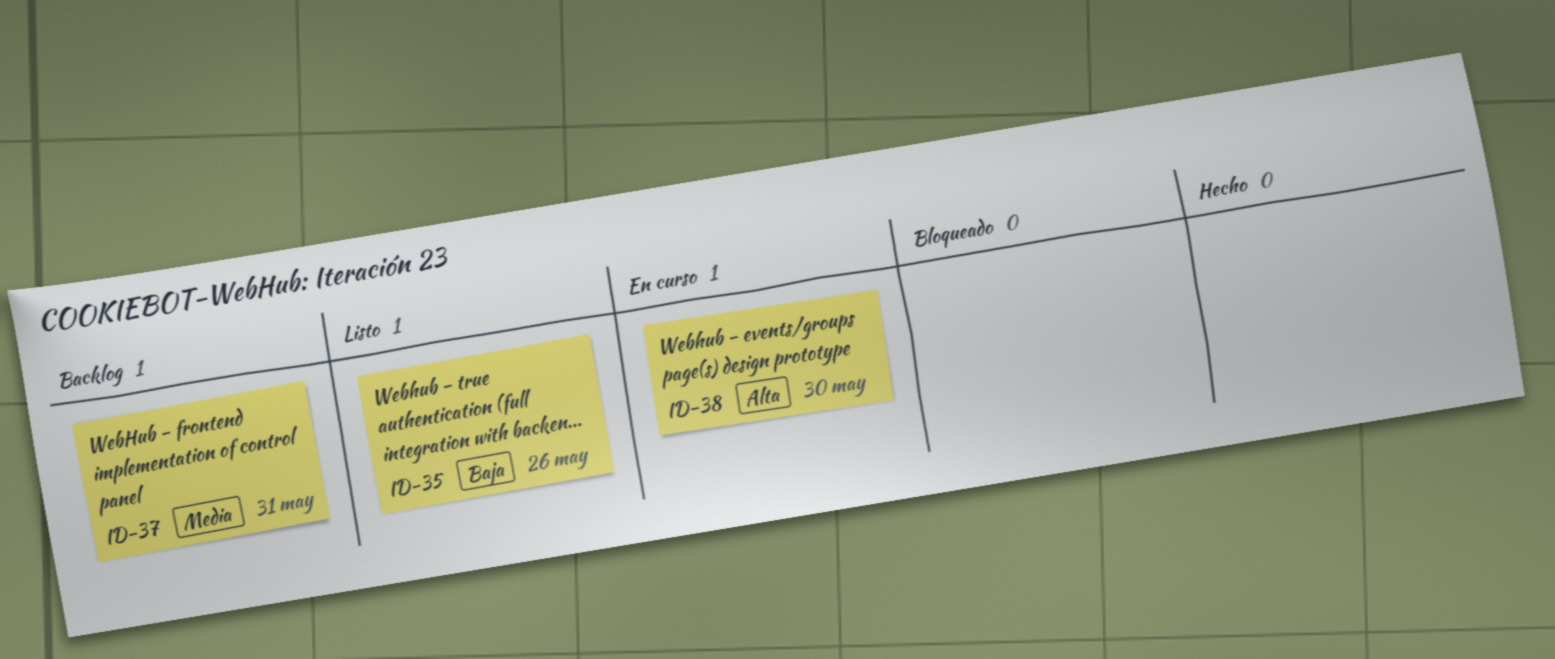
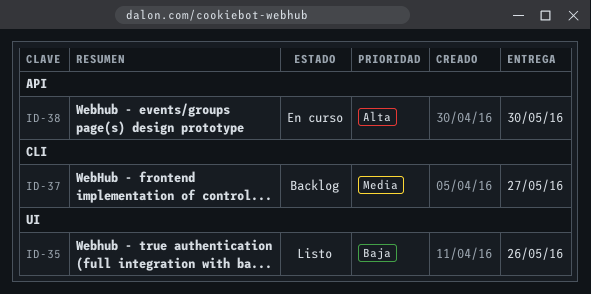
ID-37, due: May 31 -> May 27

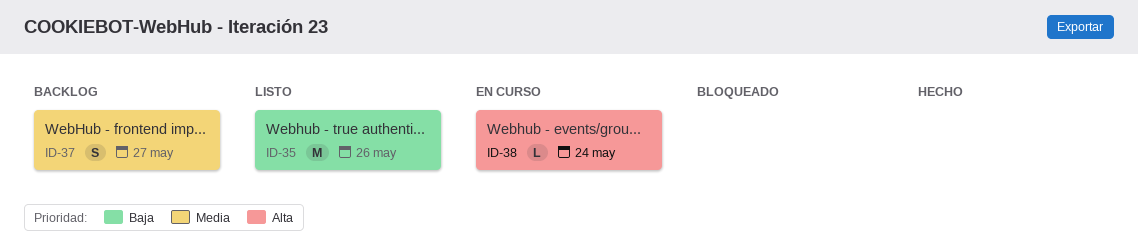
ID-38, due: May 30 -> May 24

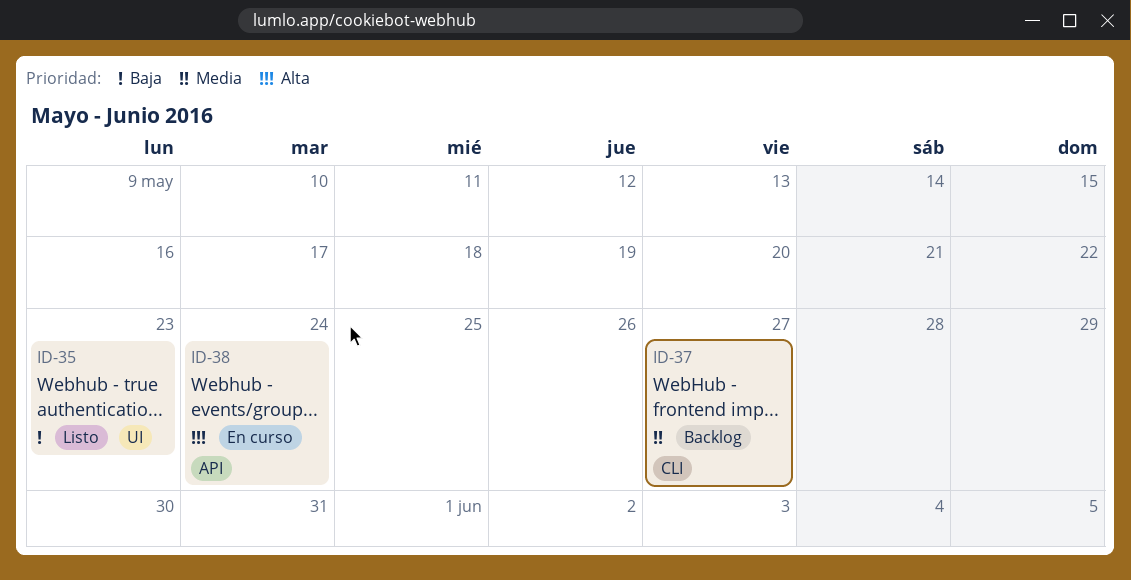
ID-35, due: May 26 -> May 23

